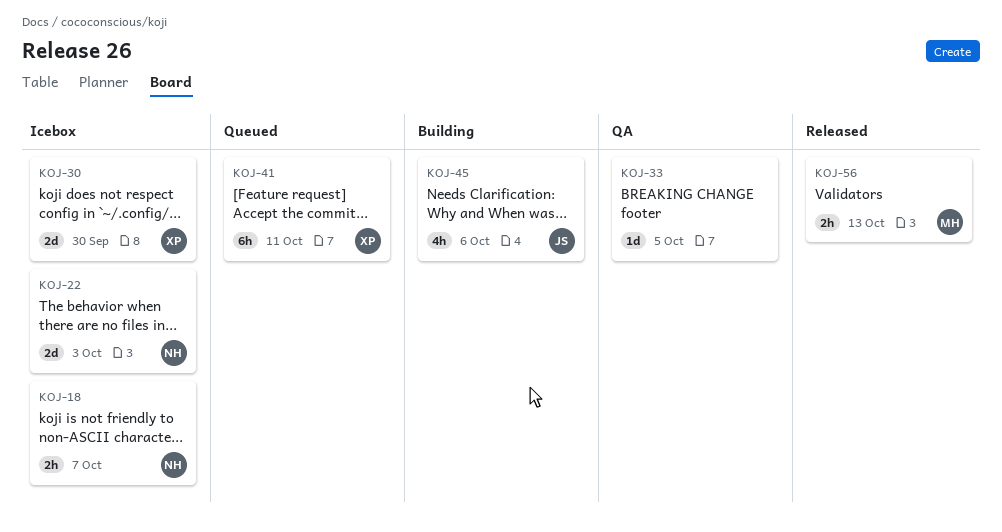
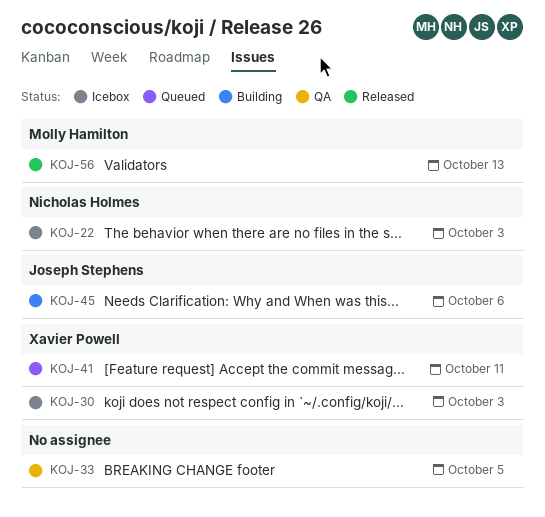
KOJ-18: present -> none
KOJ-30, due: Sep 30 -> Oct 3

